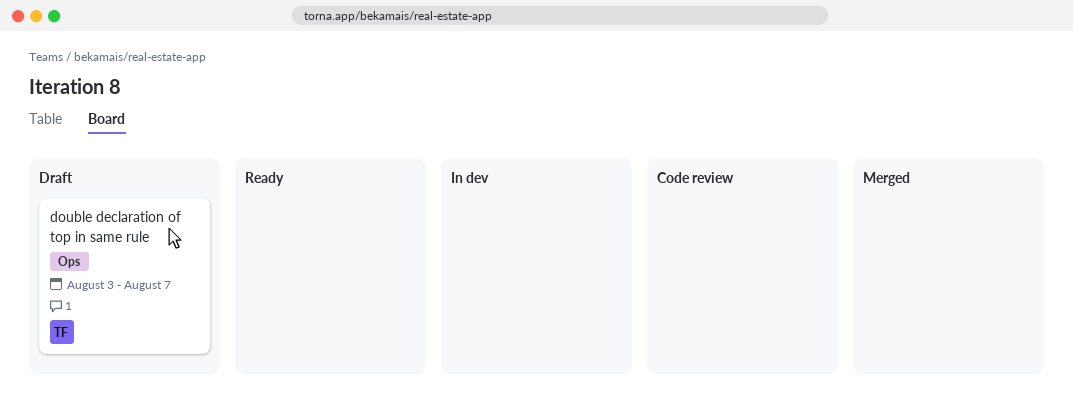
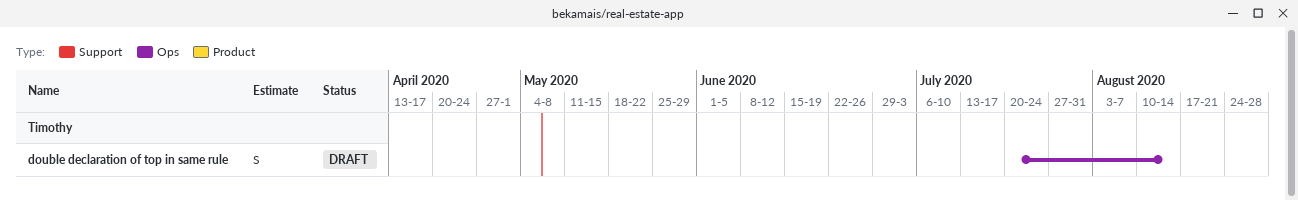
double declaration of top in same rule, start: Aug 3 -> Jul 20
double declaration of top in same rule, due: Aug 7 -> Aug 14

